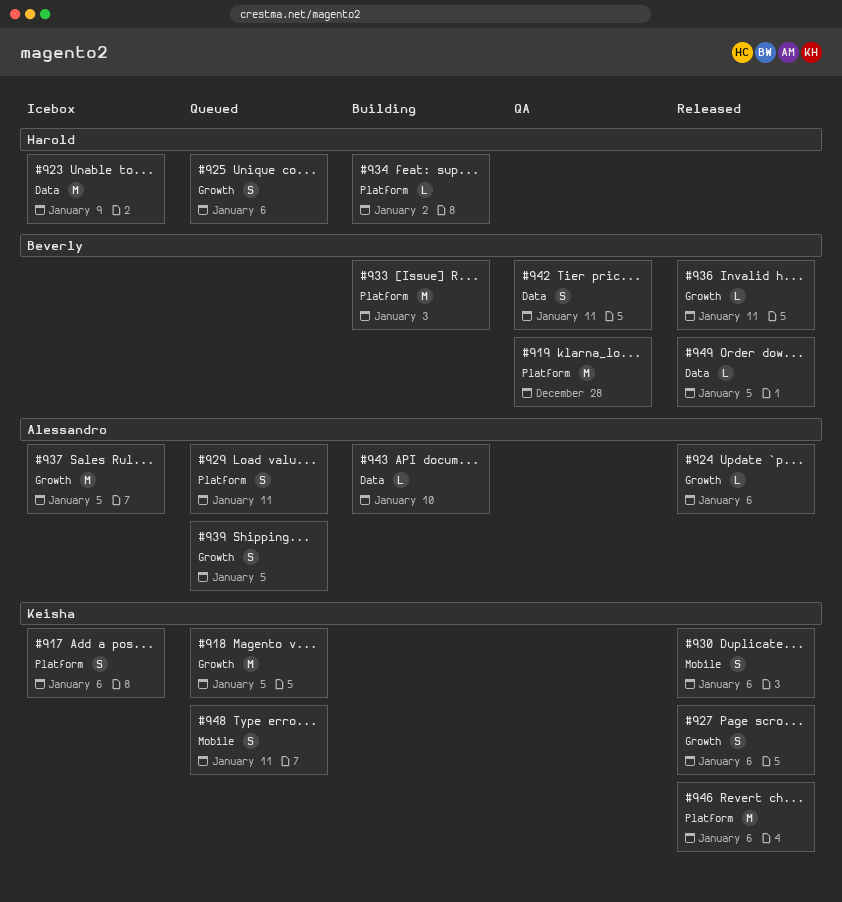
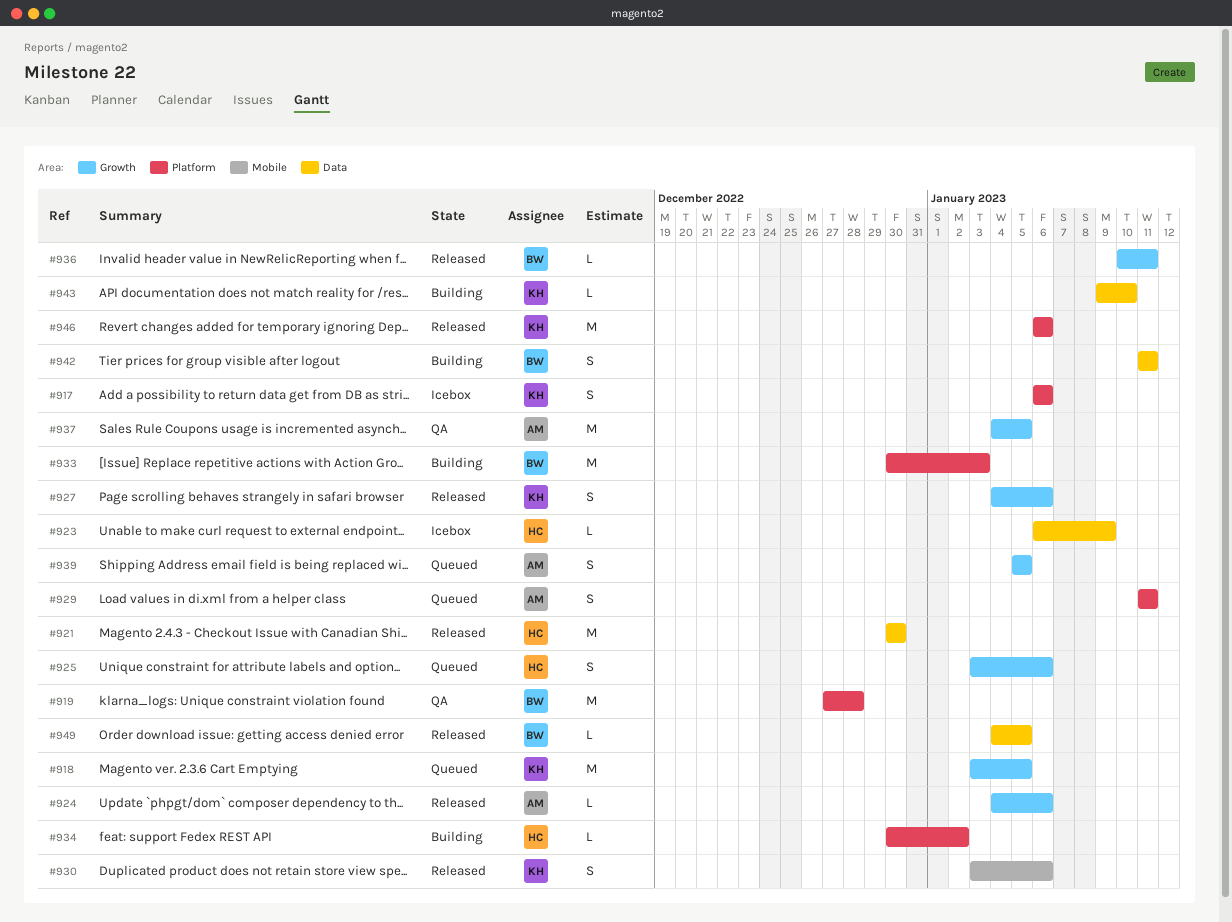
#921: none -> present
#923, estimate: M -> L
#937, status: Icebox -> QA
#942, status: QA -> Building
#943, owner: Alessandro -> Keisha
#948: present -> none

